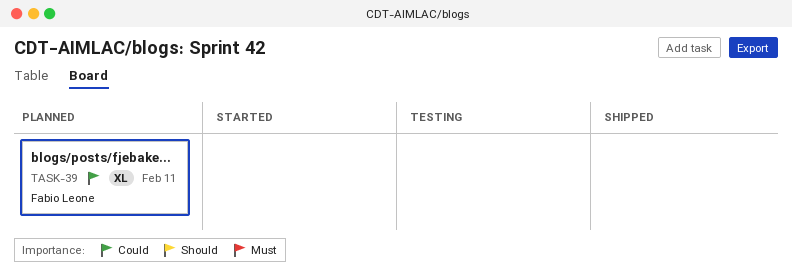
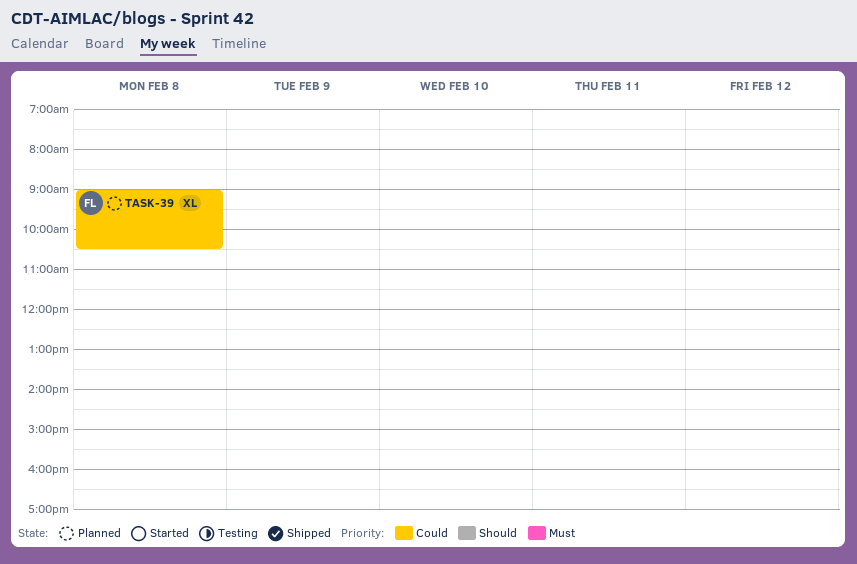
TASK-39, day: Feb 11 -> Feb 8

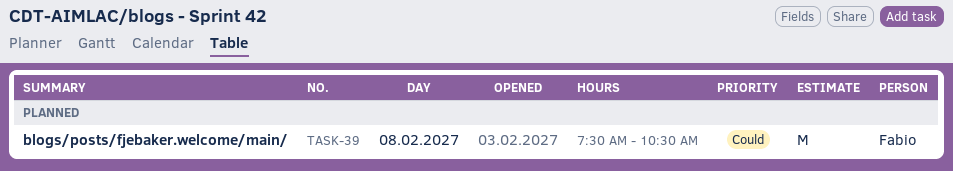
TASK-39, estimate: XL -> M
TASK-39, begins: 09:00 -> 07:30

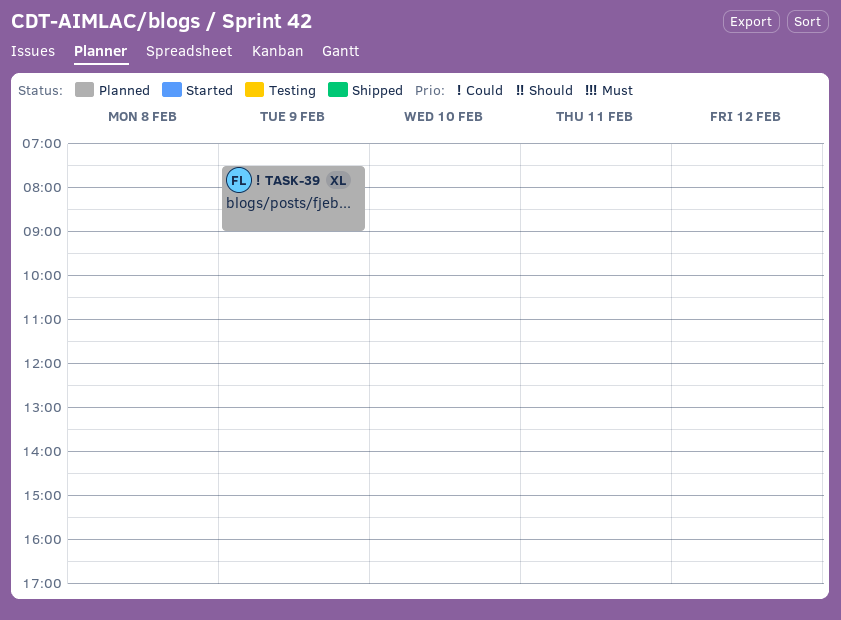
TASK-39, estimate: M -> XL
TASK-39, day: Feb 8 -> Feb 9
TASK-39, ends: 10:30 -> 09:00

